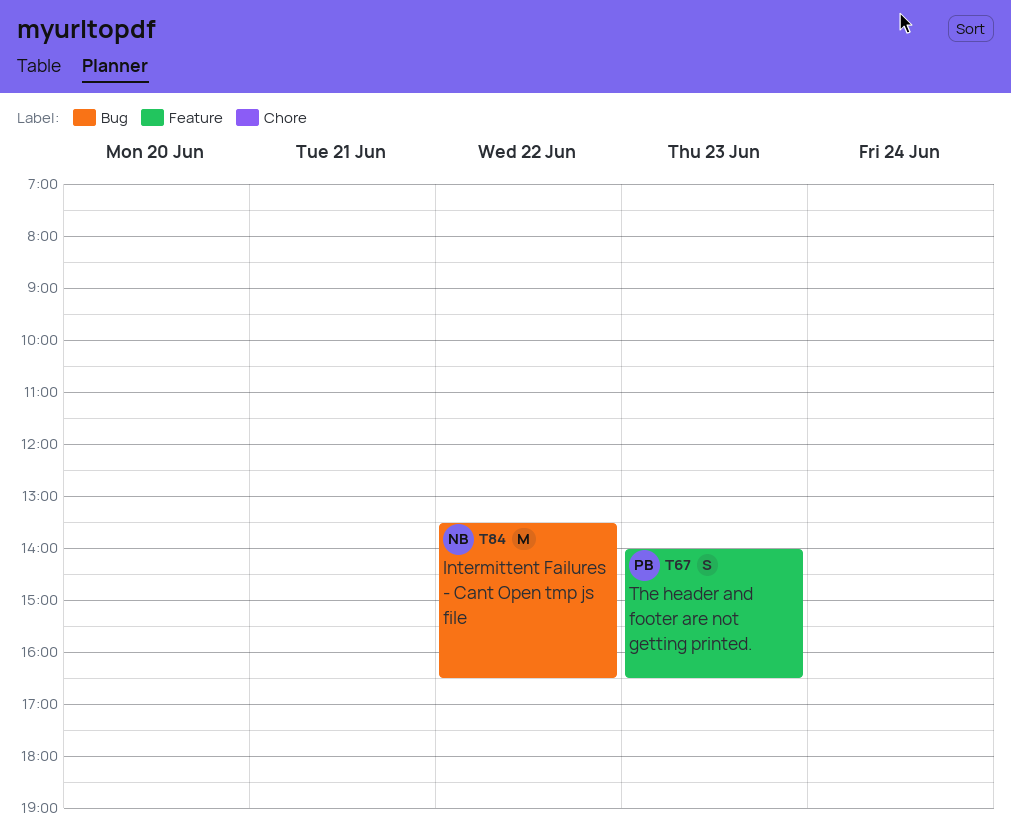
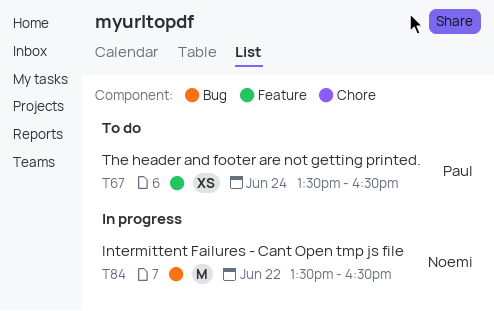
T67, estimate: S -> XS
T67, day: Jun 23 -> Jun 24
T67, begins: 14:00 -> 13:30

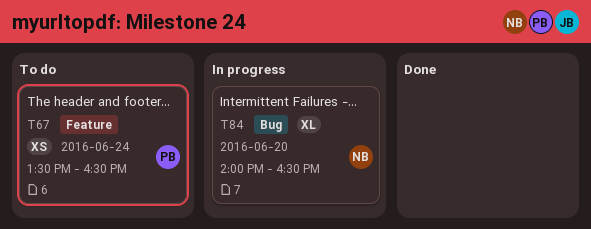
T84, estimate: M -> XL
T84, day: Jun 22 -> Jun 20
T84, begins: 13:30 -> 14:00

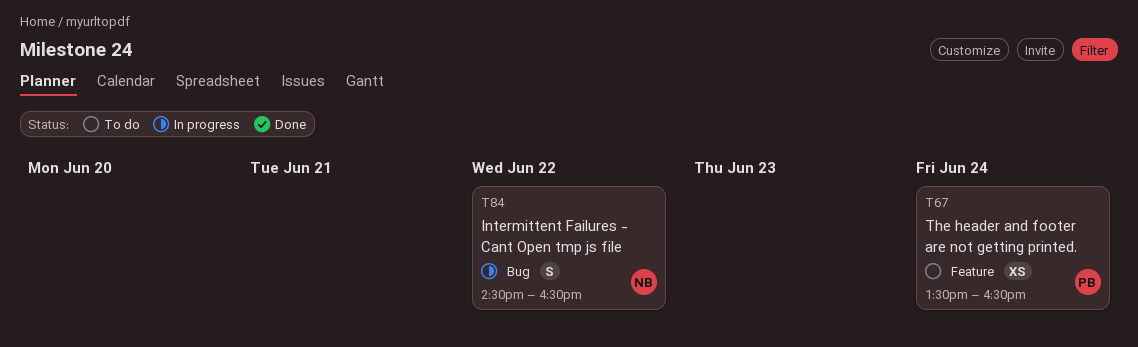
T84, estimate: XL -> S
T84, day: Jun 20 -> Jun 22
T84, begins: 14:00 -> 14:30

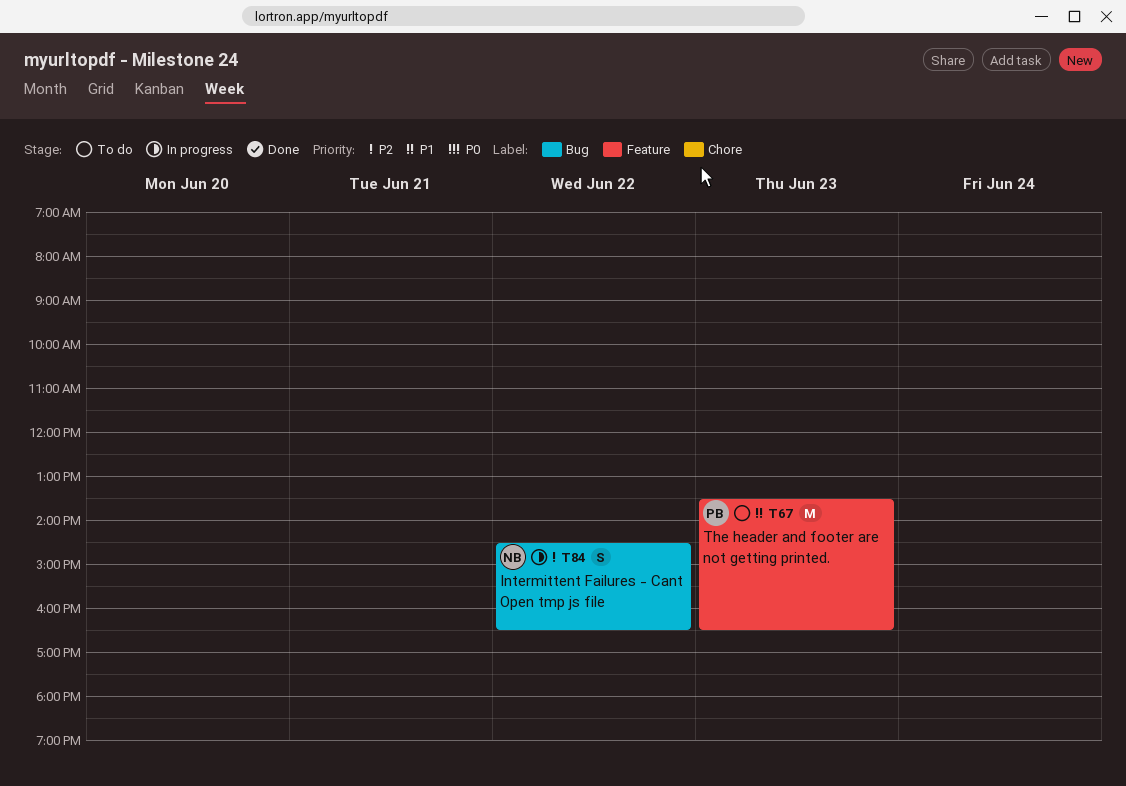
T67, estimate: XS -> M
T67, day: Jun 24 -> Jun 23

